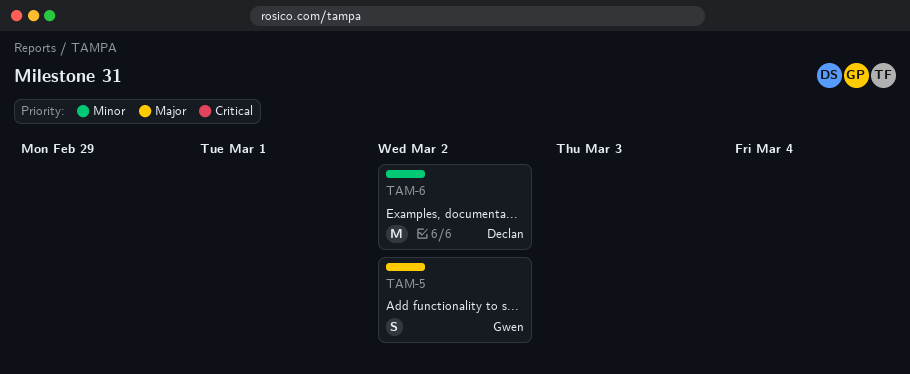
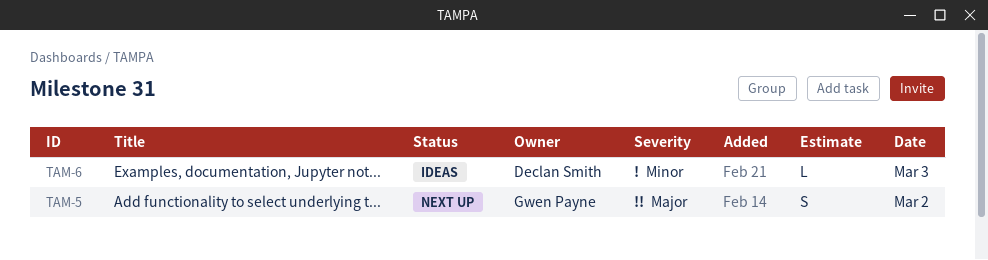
TAM-6, estimate: M -> L
TAM-6, day: Mar 2 -> Mar 3

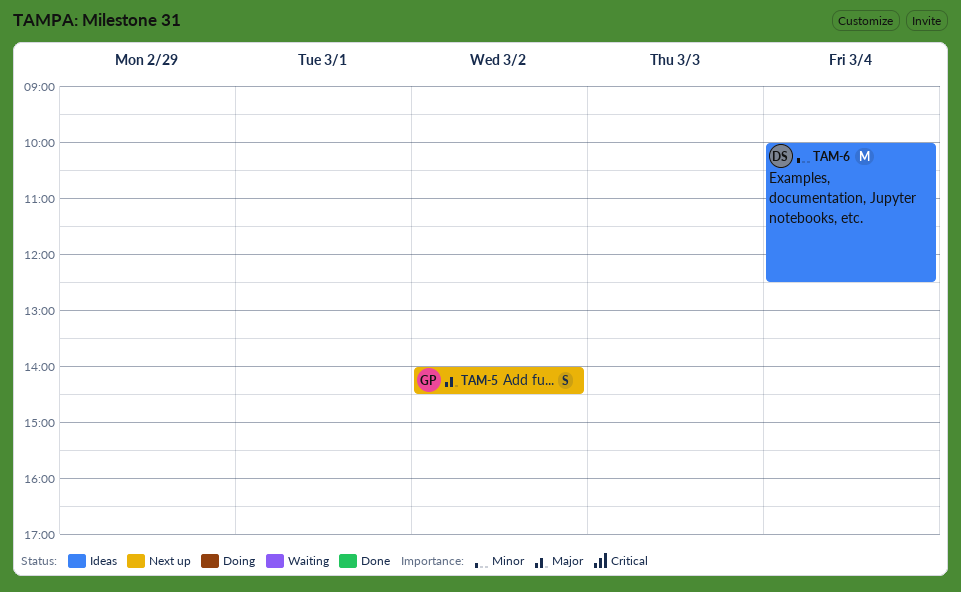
TAM-6, estimate: L -> M
TAM-6, day: Mar 3 -> Mar 4

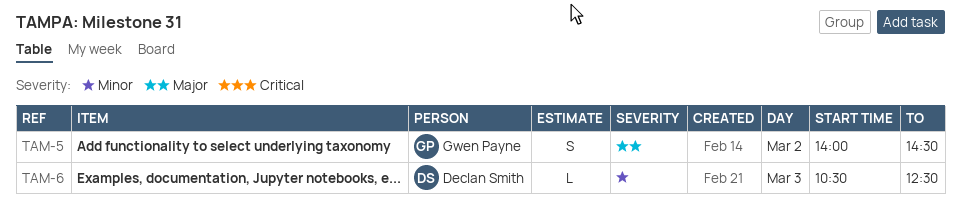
TAM-6, estimate: M -> L
TAM-6, day: Mar 4 -> Mar 3
TAM-6, begins: 10:00 -> 10:30

